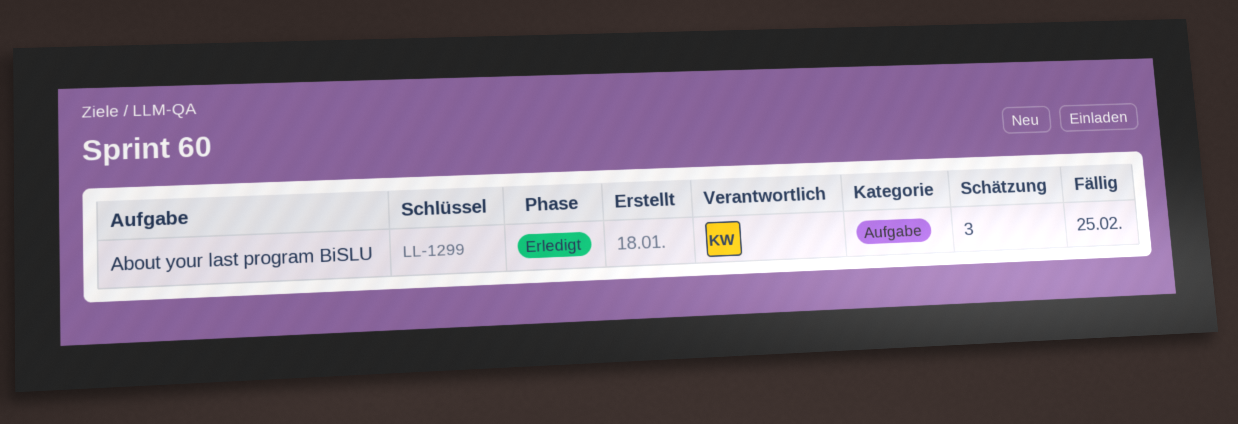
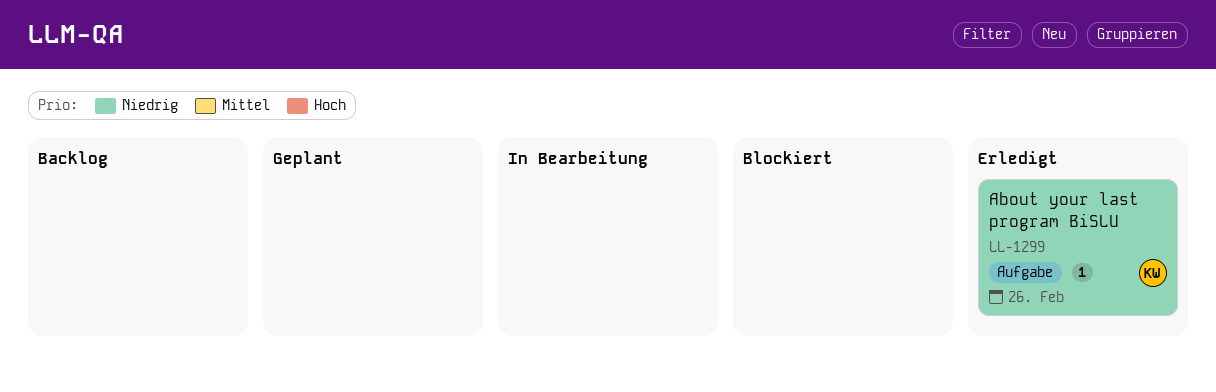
LL-1299, estimate: 3 -> 1
LL-1299, due: Feb 25 -> Feb 26

